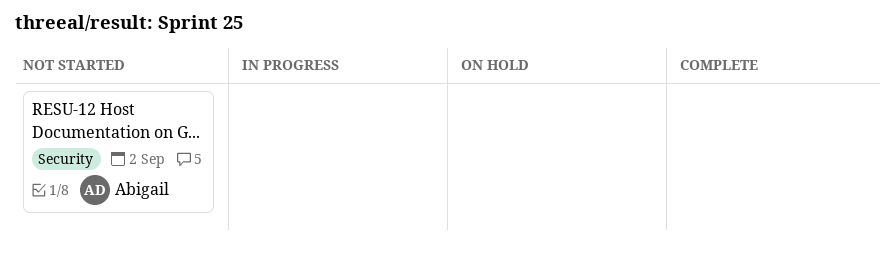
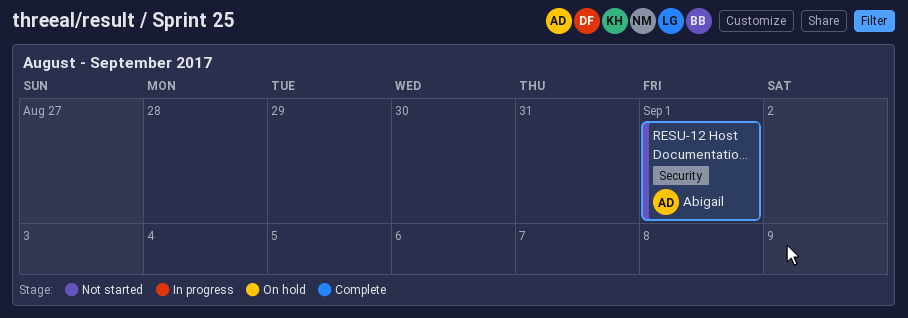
RESU-12, due: Sep 2 -> Sep 1

